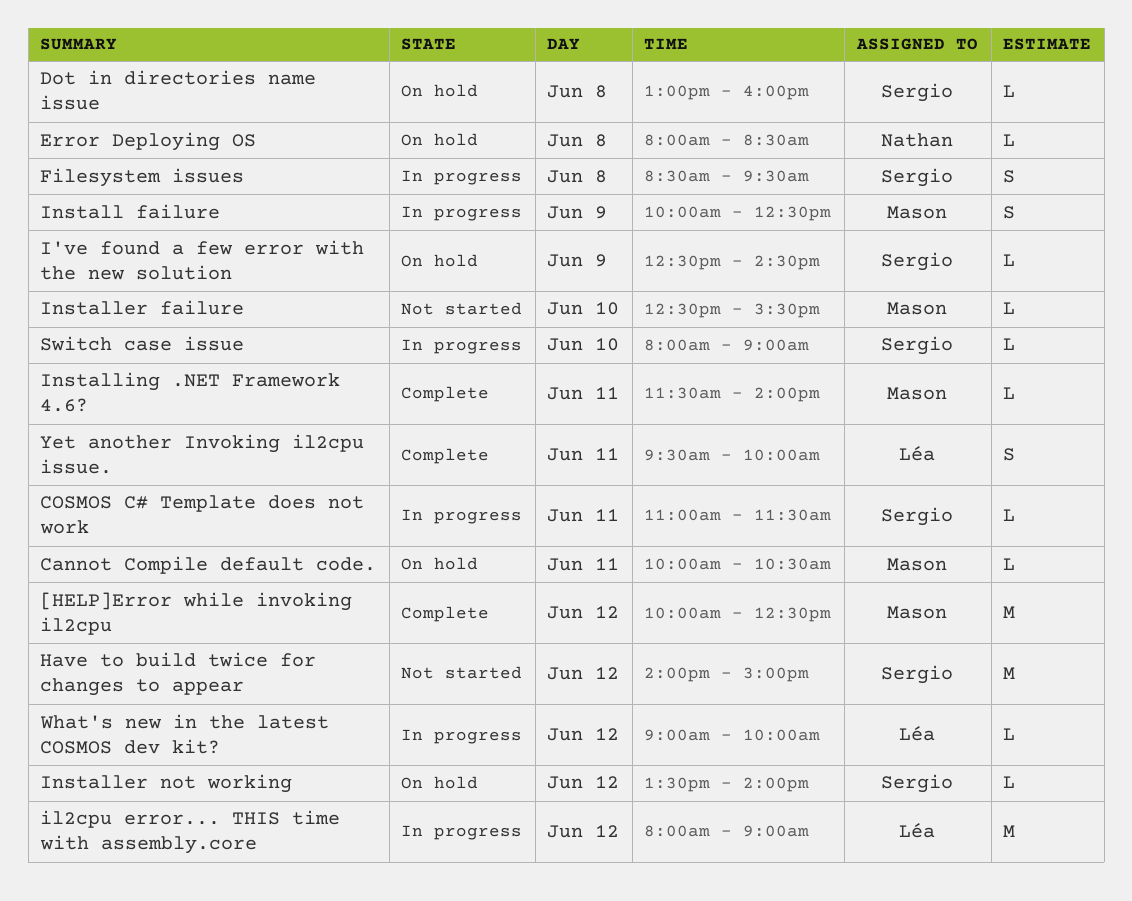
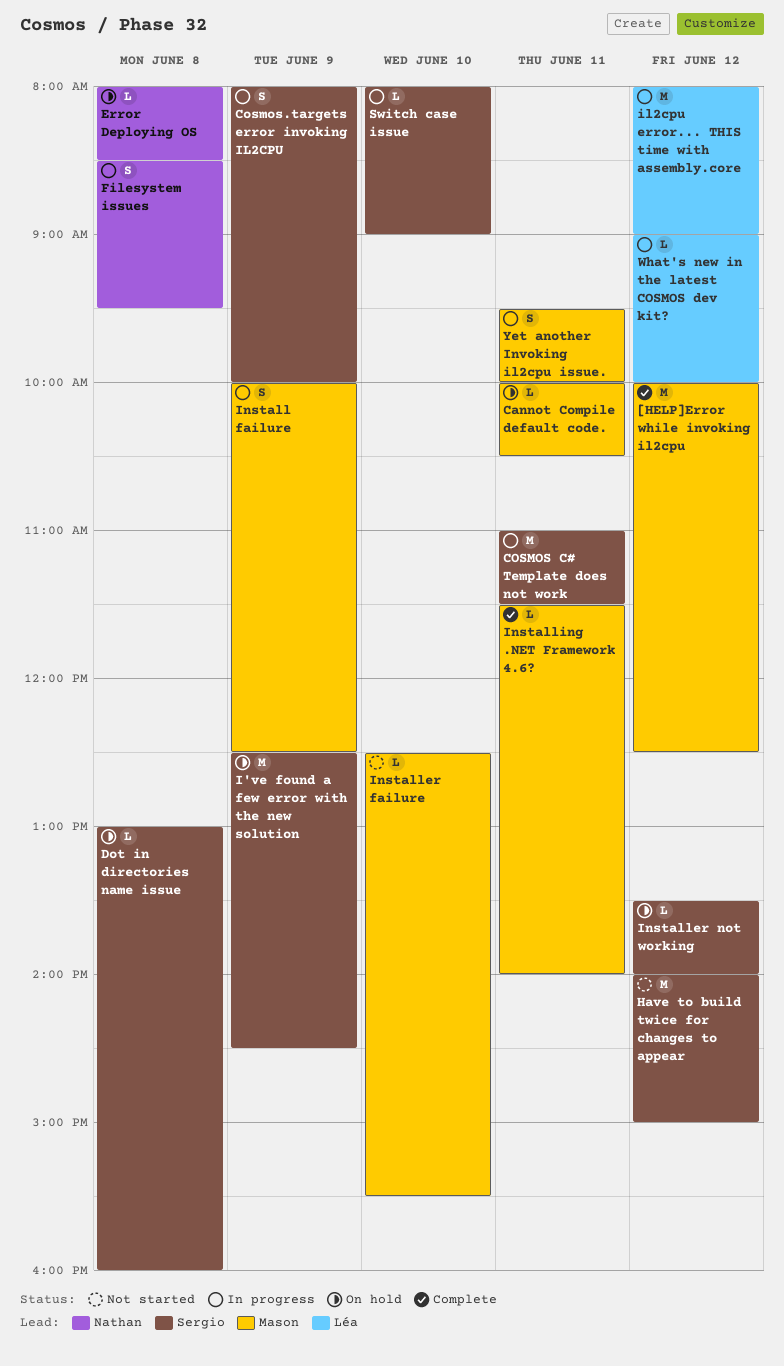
COSMOS C# Template does not work, estimate: L -> M
Cosmos.targets error invoking IL2CPU: none -> present
Filesystem issues, owner: Sergio -> Nathan
I've found a few error with the new solution, estimate: L -> M
Yet another Invoking il2cpu issue., status: Complete -> In progress
Yet another Invoking il2cpu issue., owner: Léa -> Mason

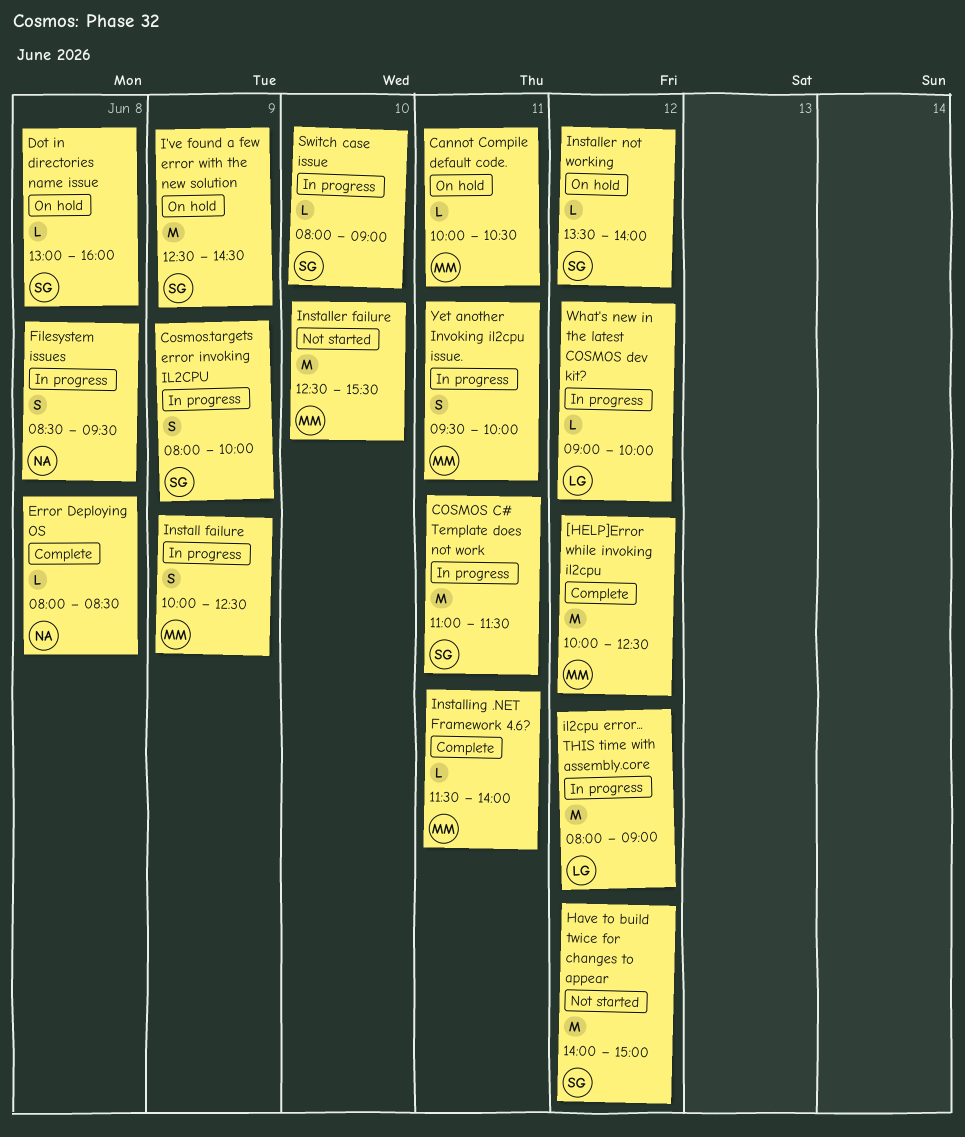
Error Deploying OS, status: On hold -> Complete
Installer failure, estimate: L -> M

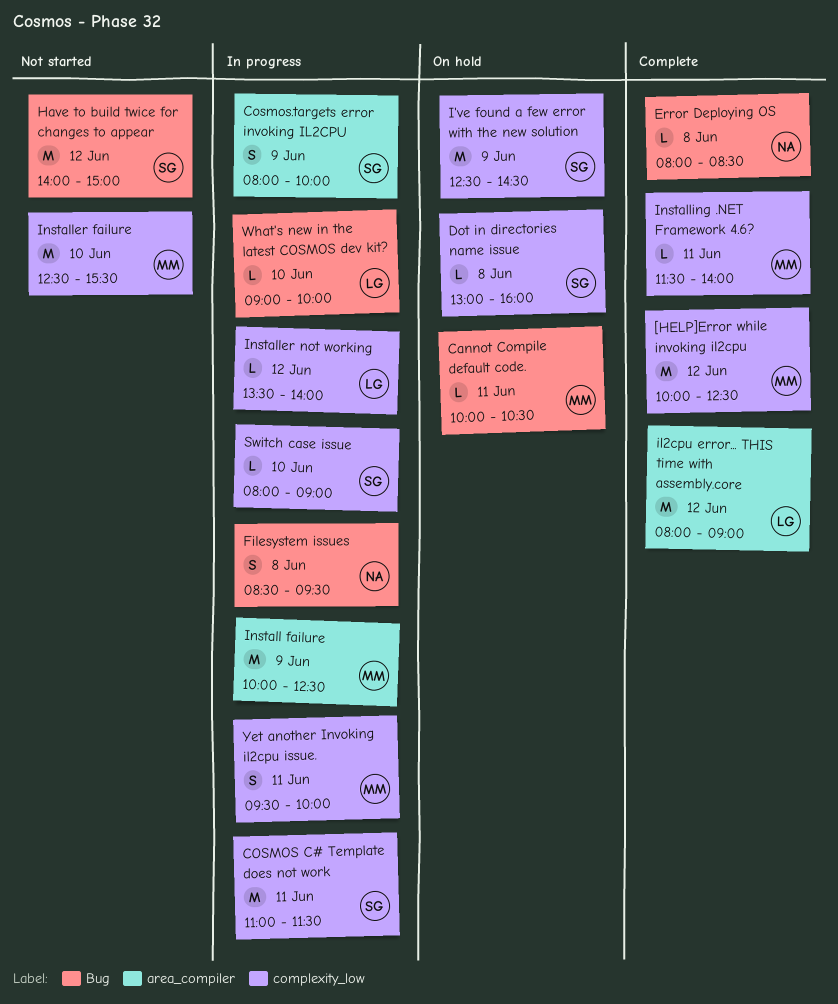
il2cpu error... THIS time with assembly.core, status: In progress -> Complete
Install failure, estimate: S -> M
Installer not working, status: On hold -> In progress
Installer not working, owner: SG -> LG
What's new in the latest COSMOS dev kit?, day: Jun 12 -> Jun 10

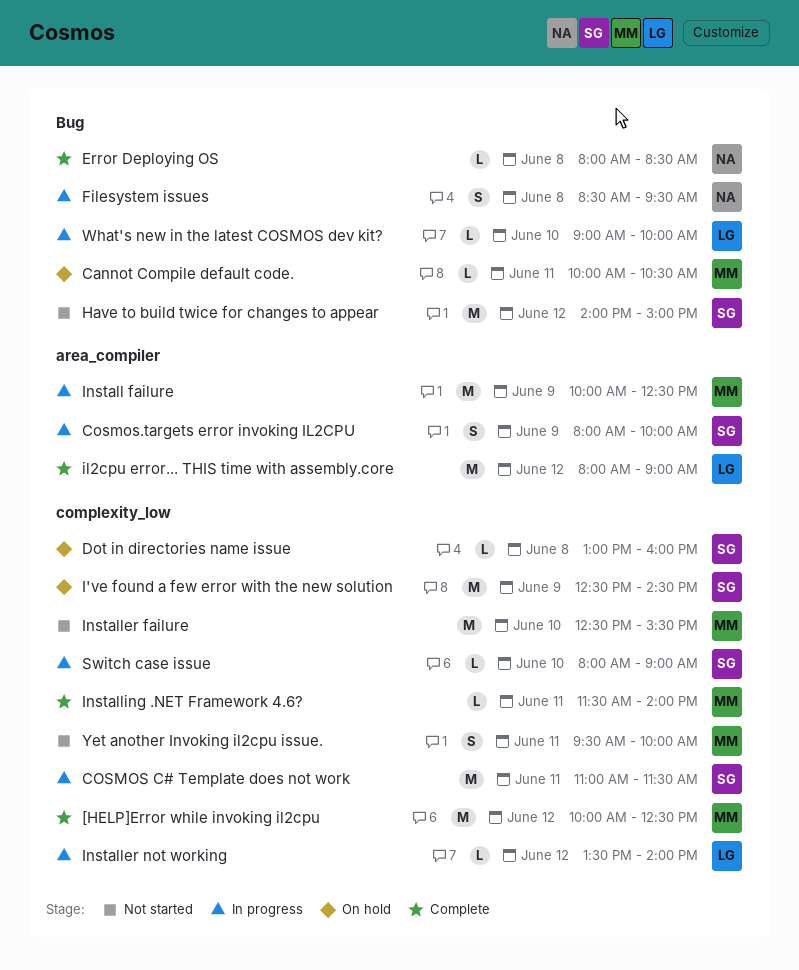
Yet another Invoking il2cpu issue., status: In progress -> Not started

